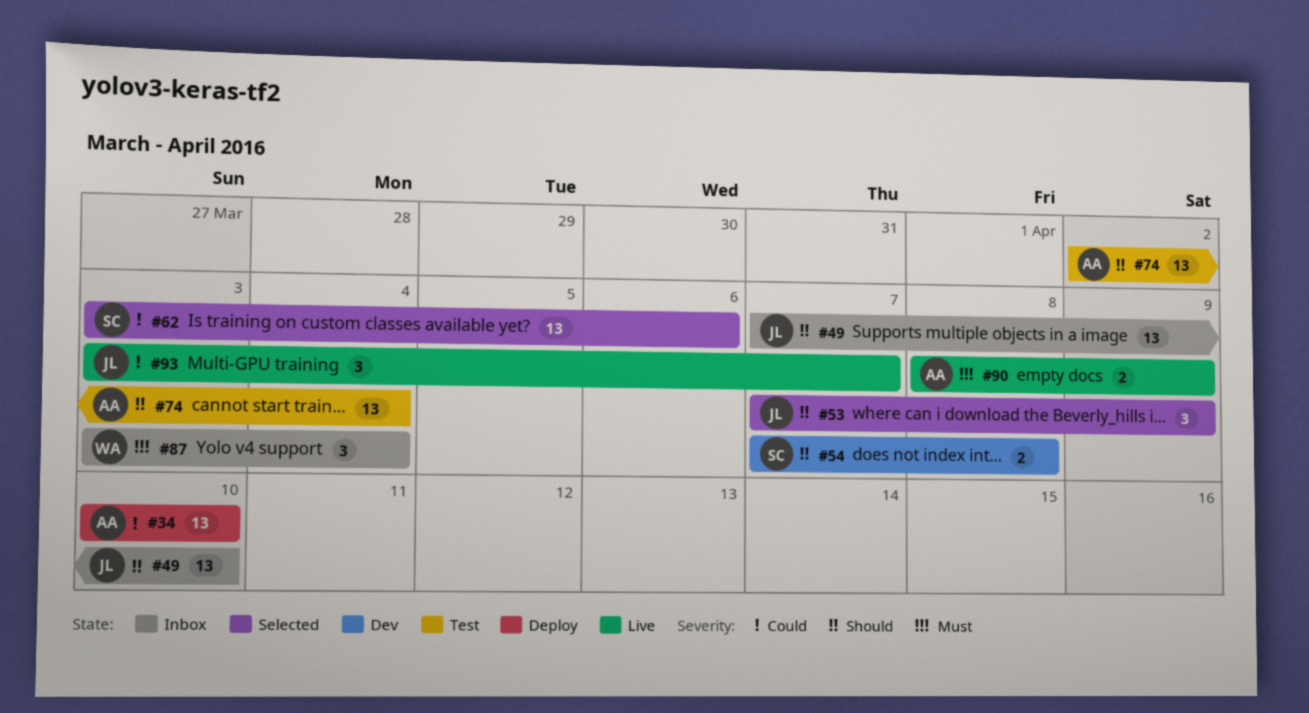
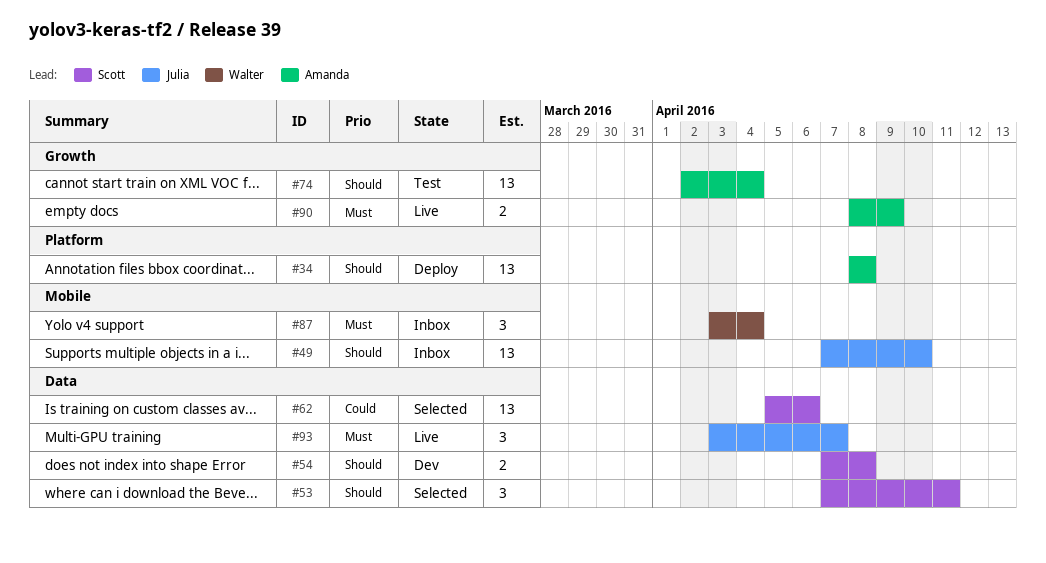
#34, priority: Could -> Should
#34, start: Apr 10 -> Apr 8
#34, due: Apr 10 -> Apr 8
#53, owner: Julia -> Scott
#53, due: Apr 9 -> Apr 11
#62, start: Apr 3 -> Apr 5
#93, priority: Could -> Must

